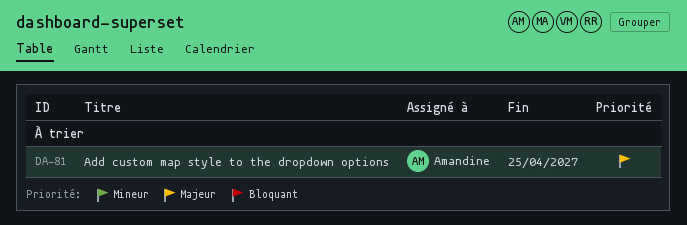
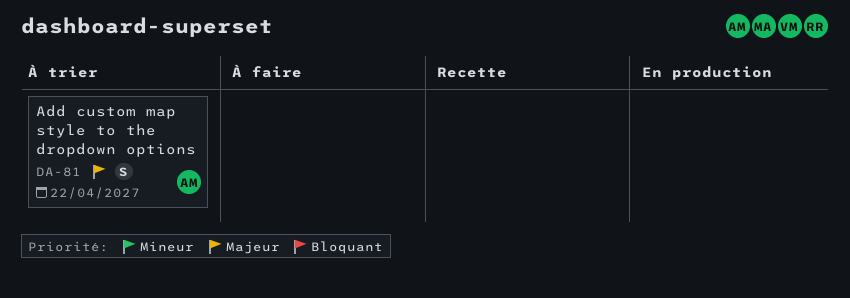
DA-81, due: Apr 25 -> Apr 22

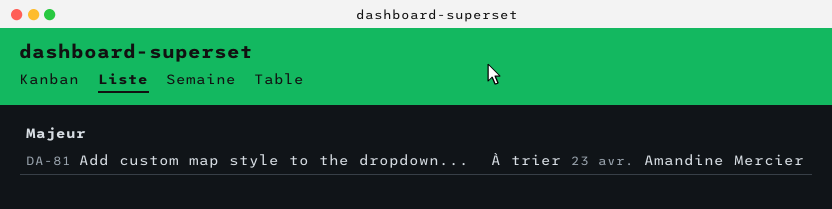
DA-81, due: Apr 22 -> Apr 23

